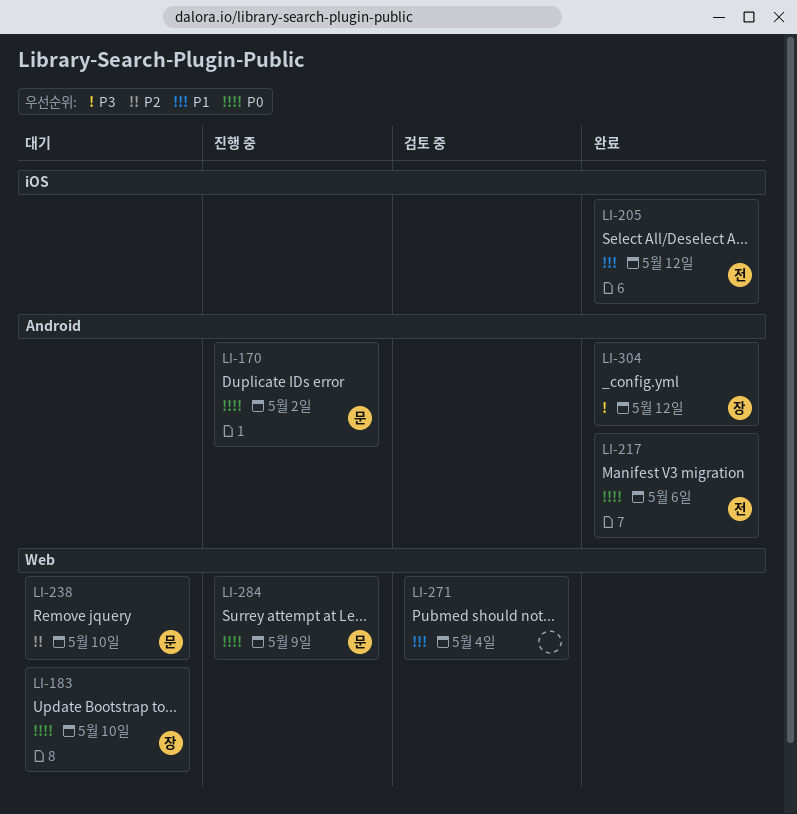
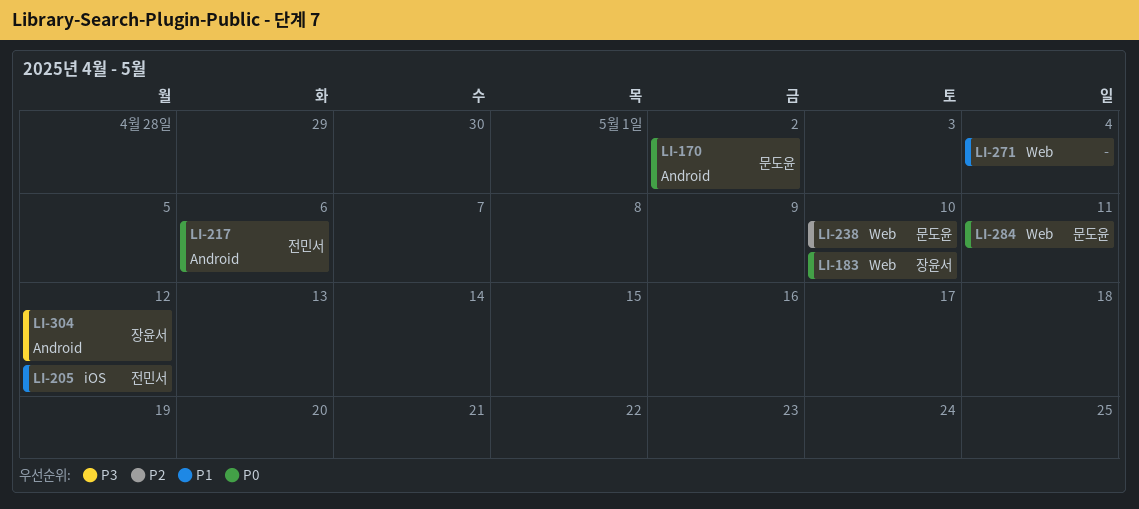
LI-284, due: May 9 -> May 11

